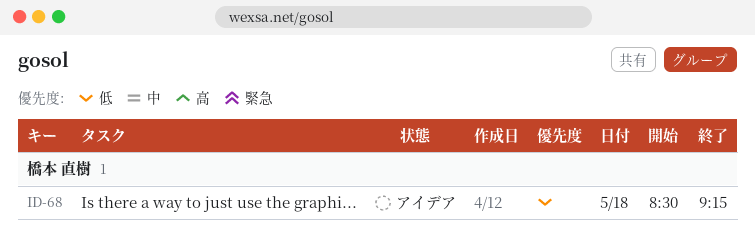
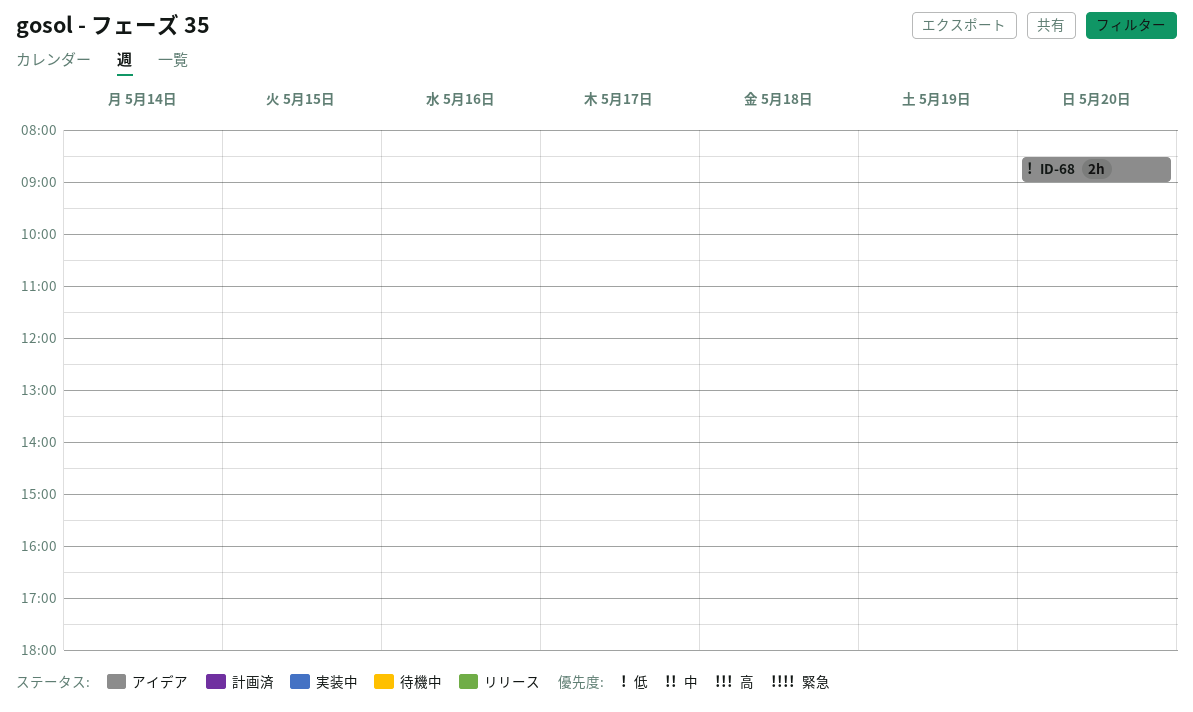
ID-68, day: May 18 -> May 20
ID-68, ends: 09:15 -> 09:00

